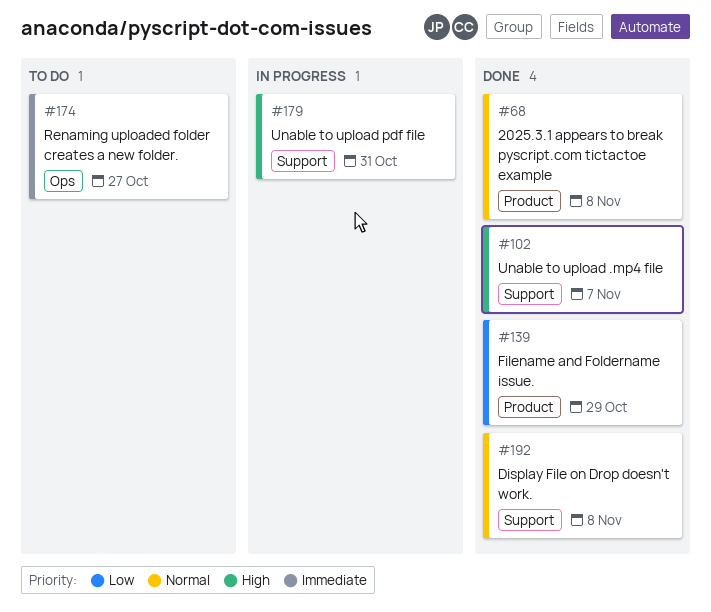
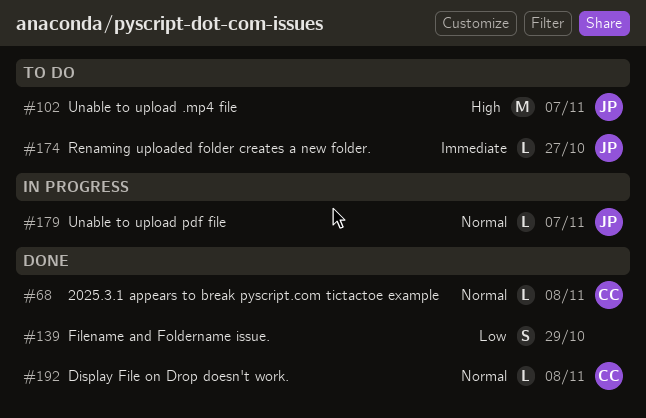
#102, status: Done -> To do
#179, priority: High -> Normal
#179, due: Oct 31 -> Nov 7

